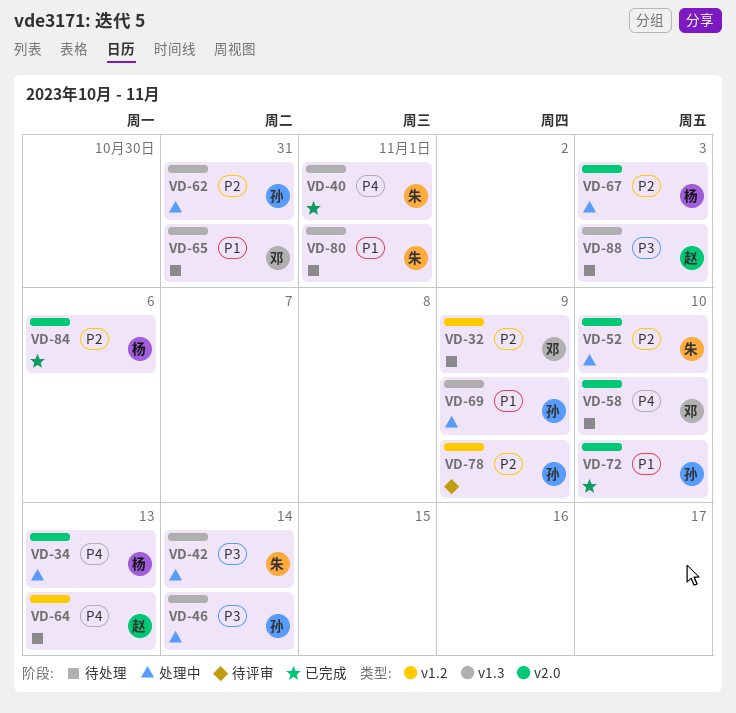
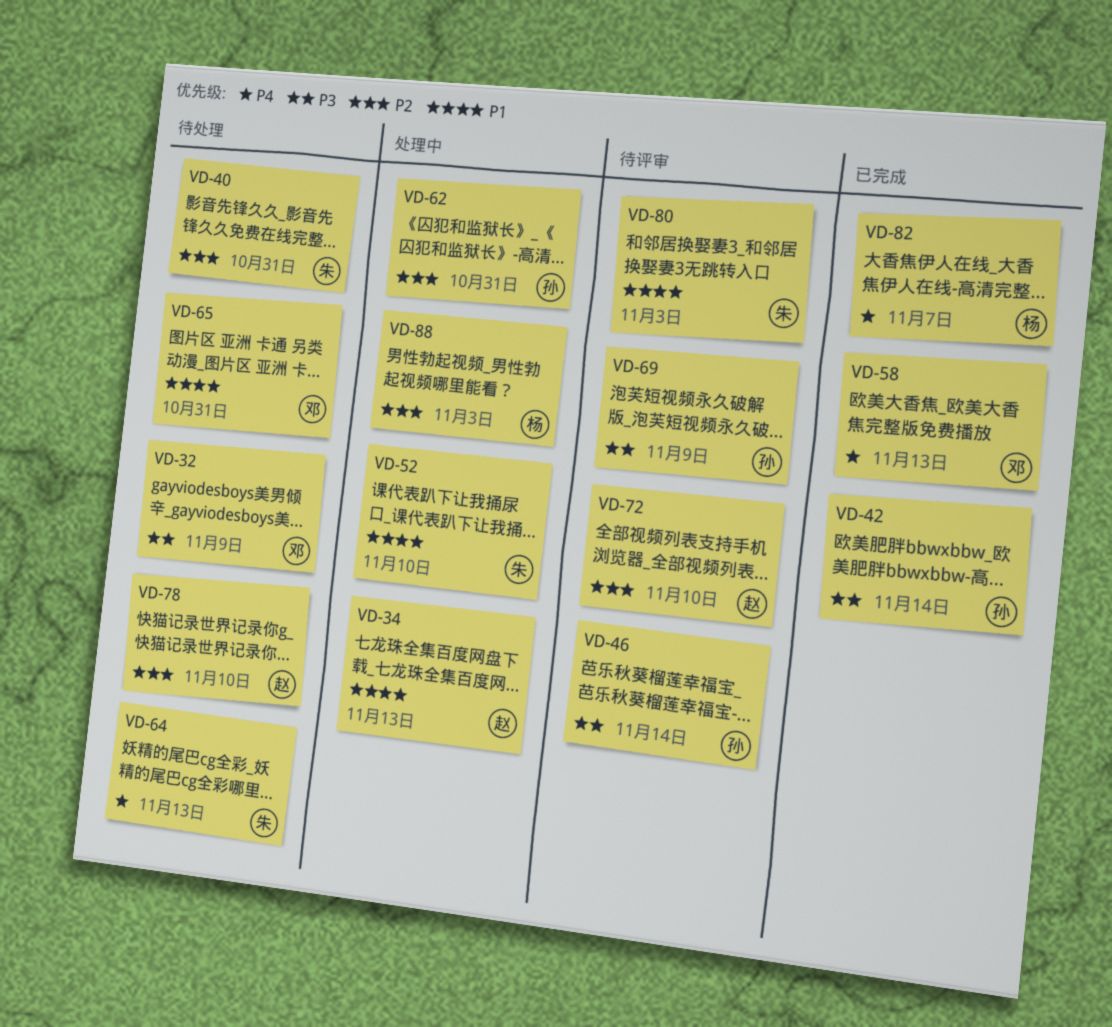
VD-32, priority: P2 -> P3
VD-34, owner: 杨 -> 赵
VD-34, priority: P4 -> P1
VD-40, status: 已完成 -> 待处理
VD-40, priority: P4 -> P2
VD-40, due: Nov 1 -> Oct 31
VD-42, status: 处理中 -> 已完成
VD-42, owner: 朱 -> 孙
VD-46, status: 处理中 -> 待评审
VD-52, priority: P2 -> P1
VD-58, status: 待处理 -> 已完成
VD-58, due: Nov 10 -> Nov 13
VD-64, owner: 赵 -> 朱
VD-67: present -> none
VD-69, status: 处理中 -> 待评审
VD-69, priority: P1 -> P3
VD-72, status: 已完成 -> 待评审
VD-72, owner: 孙 -> 赵
VD-72, priority: P1 -> P2
VD-78, status: 待评审 -> 待处理
VD-78, owner: 孙 -> 赵
VD-78, due: Nov 9 -> Nov 10
VD-80, status: 待处理 -> 待评审
VD-80, due: Nov 1 -> Nov 3
VD-82: none -> present
VD-84: present -> none
VD-88, status: 待处理 -> 处理中
VD-88, owner: 赵 -> 杨
VD-88, priority: P3 -> P2

